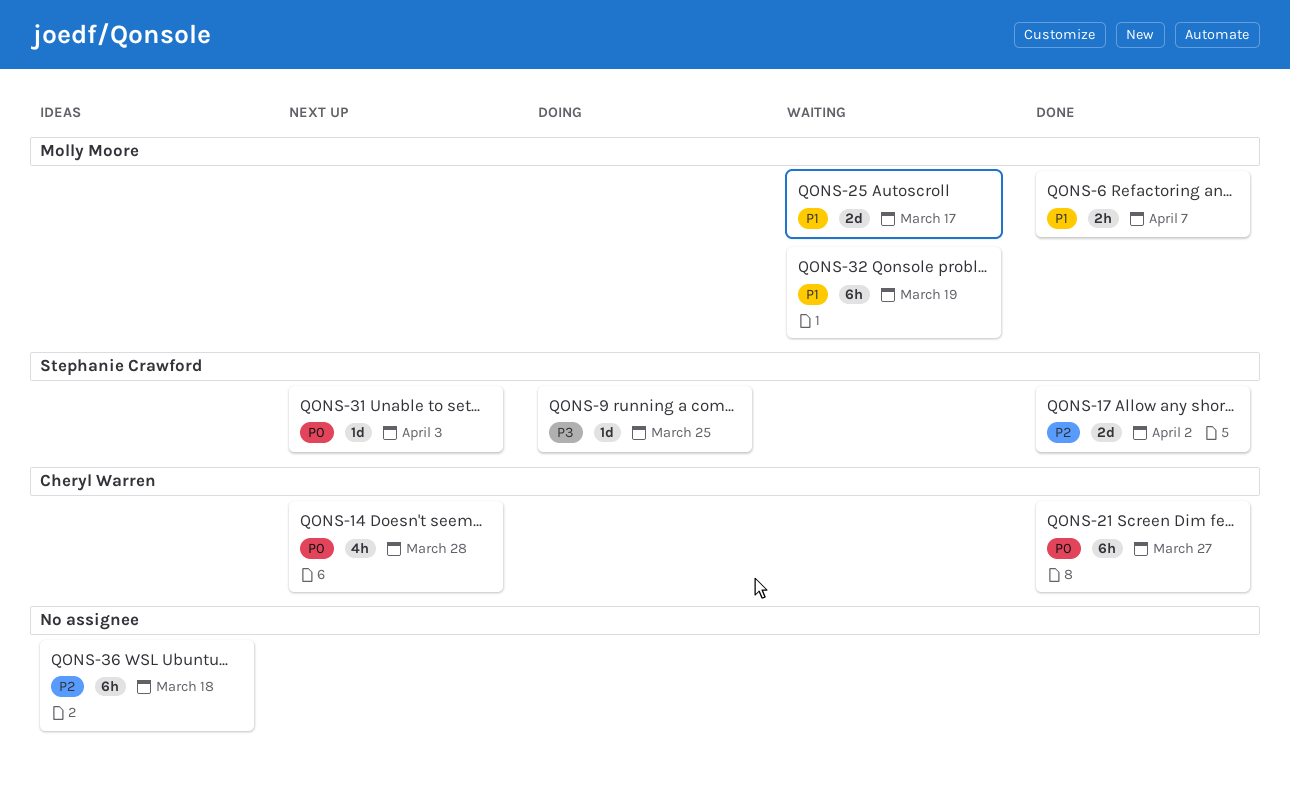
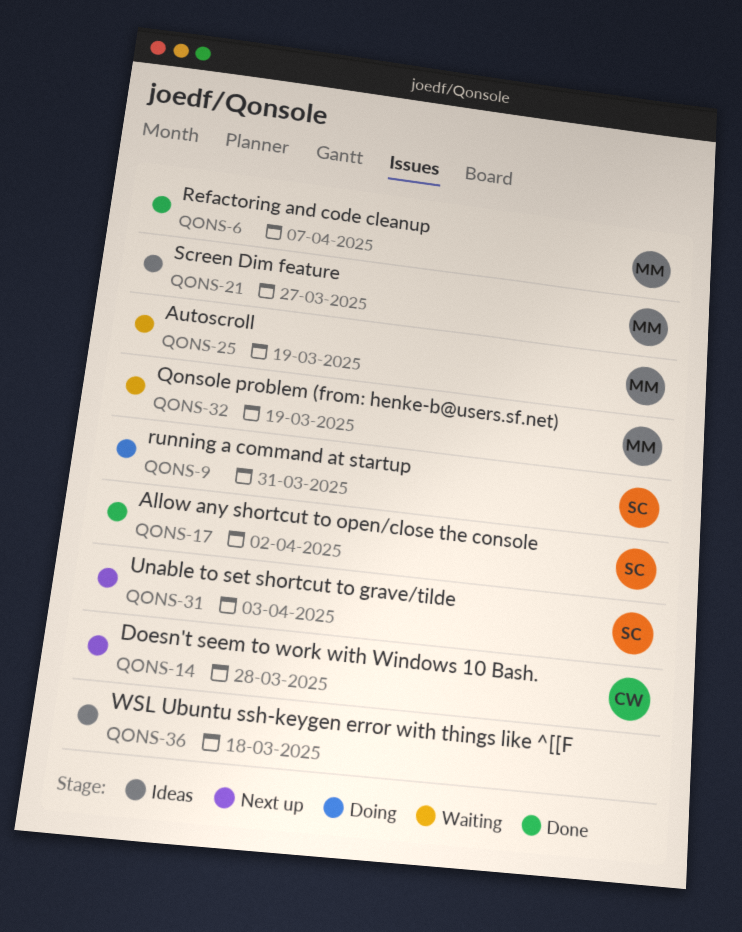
QONS-9, due: Mar 25 -> Mar 31
QONS-21, status: Done -> Ideas
QONS-21, owner: Cheryl Warren -> Molly Moore
QONS-25, due: Mar 17 -> Mar 19

